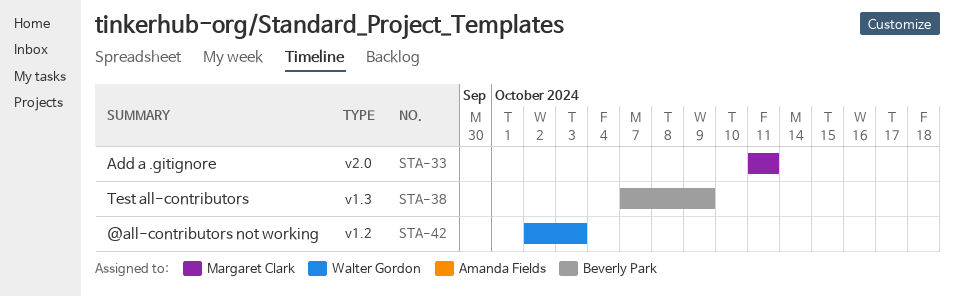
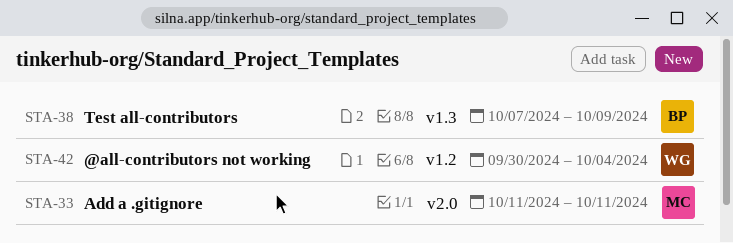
STA-42, start: Oct 2 -> Sep 30
STA-42, due: Oct 3 -> Oct 4

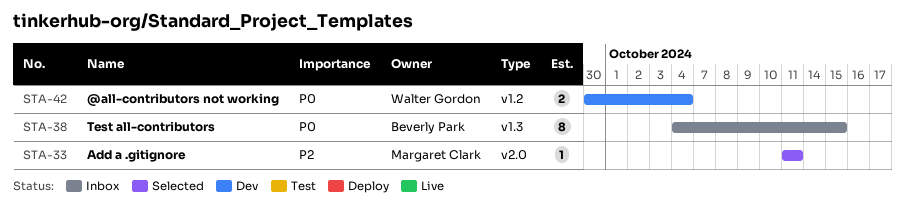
STA-38, start: Oct 7 -> Oct 4
STA-38, due: Oct 9 -> Oct 15

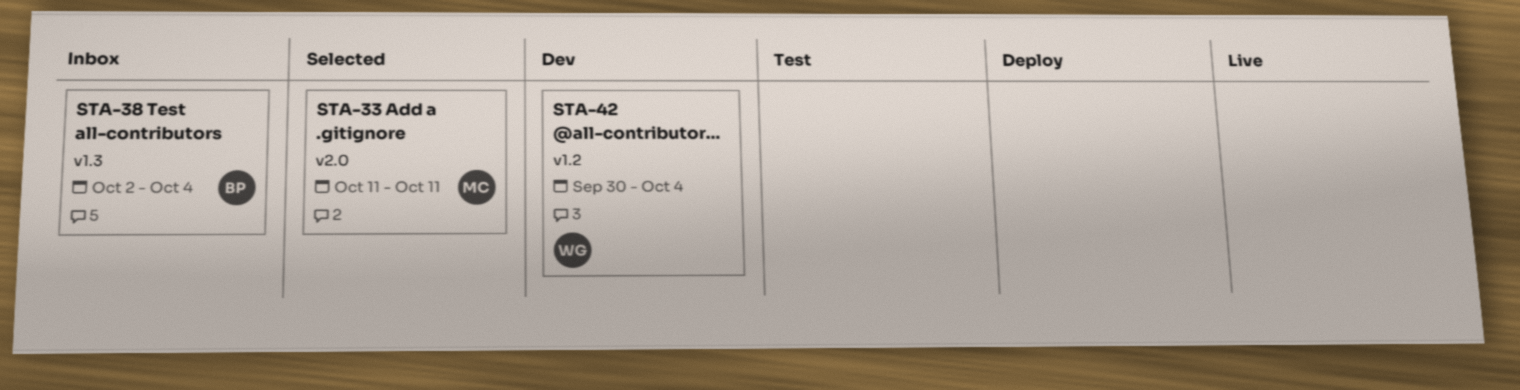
STA-38, start: Oct 4 -> Oct 2
STA-38, due: Oct 15 -> Oct 4

